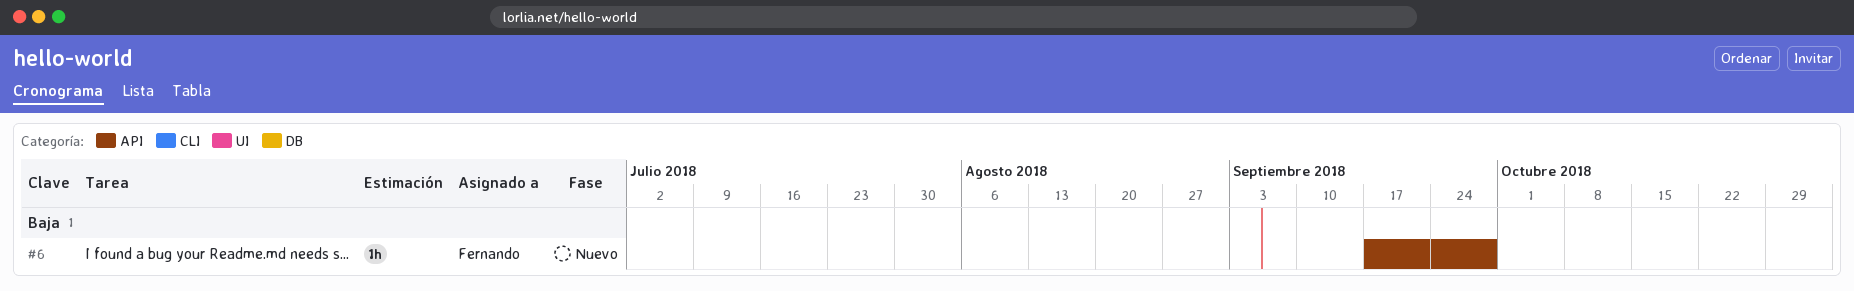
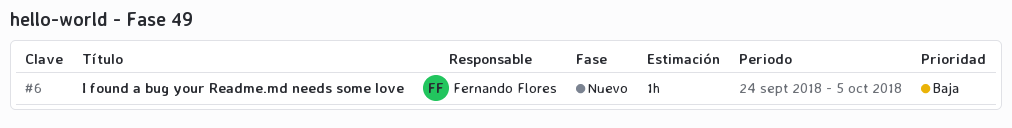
#6, start: Sep 17 -> Sep 24
#6, due: Sep 28 -> Oct 5

